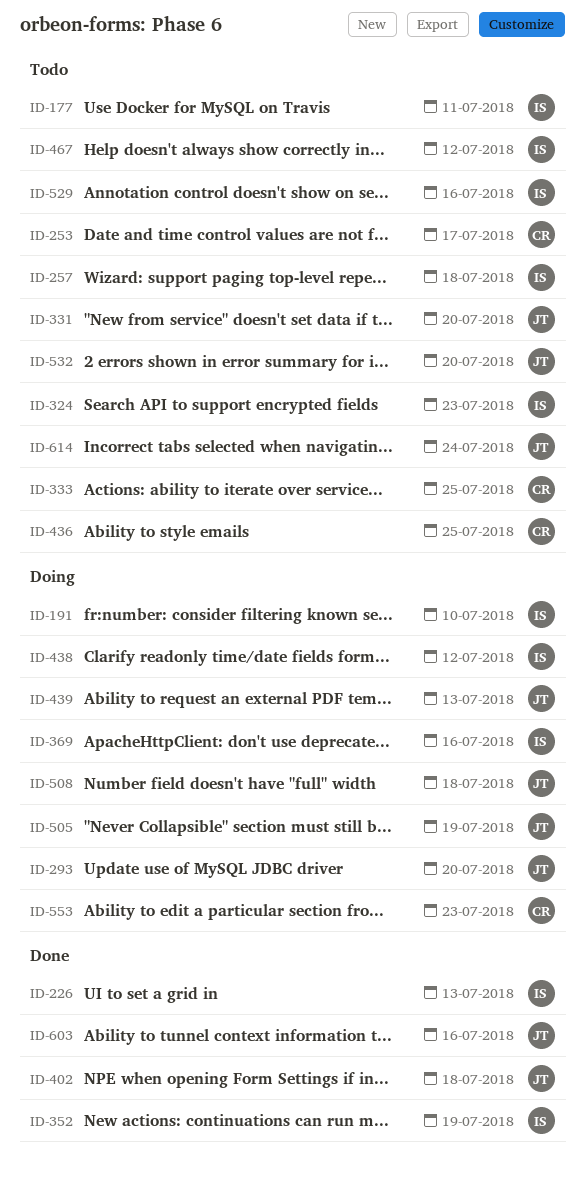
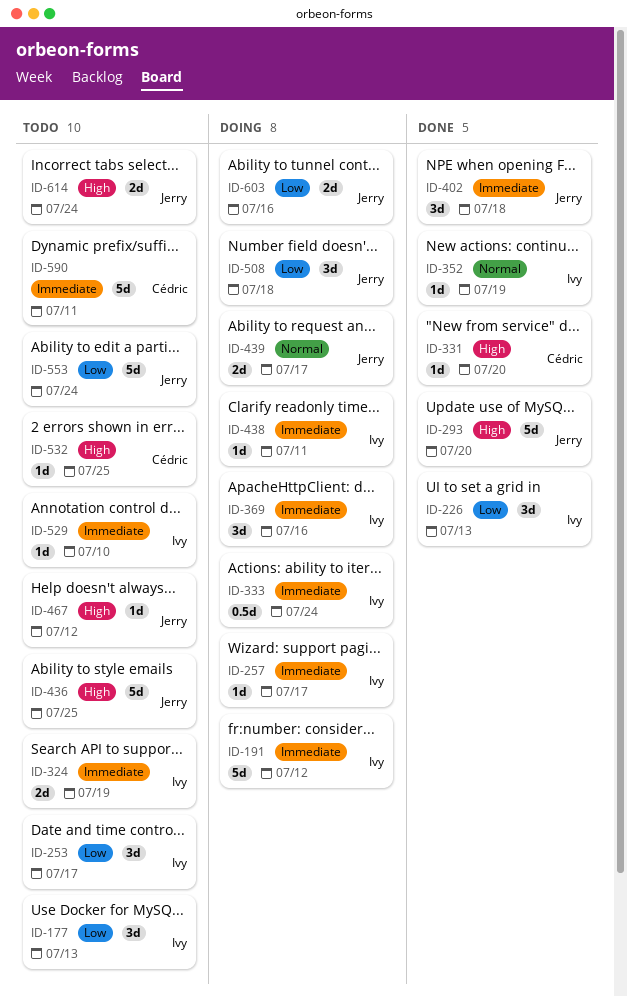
ID-177, due: Jul 11 -> Jul 13
ID-191, due: Jul 10 -> Jul 12
ID-253, owner: Cédric -> Ivy
ID-257, status: Todo -> Doing
ID-257, due: Jul 18 -> Jul 17
ID-293, status: Doing -> Done
ID-324, due: Jul 23 -> Jul 19
ID-331, status: Todo -> Done
ID-331, owner: Jerry -> Cédric
ID-333, status: Todo -> Doing
ID-333, owner: Cédric -> Ivy
ID-333, due: Jul 25 -> Jul 24
ID-436, owner: Cédric -> Jerry
ID-438, due: Jul 12 -> Jul 11
ID-439, due: Jul 13 -> Jul 17
ID-467, owner: Ivy -> Jerry
ID-505: present -> none
ID-529, due: Jul 16 -> Jul 10
ID-532, owner: Jerry -> Cédric
ID-532, due: Jul 20 -> Jul 25
ID-553, status: Doing -> Todo
ID-553, owner: Cédric -> Jerry
ID-553, due: Jul 23 -> Jul 24
ID-590: none -> present
ID-603, status: Done -> Doing

